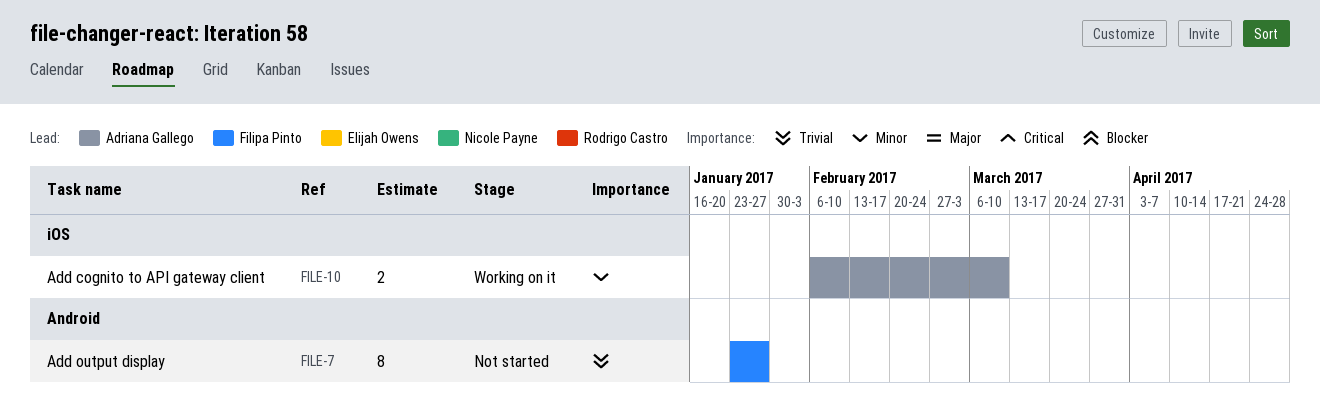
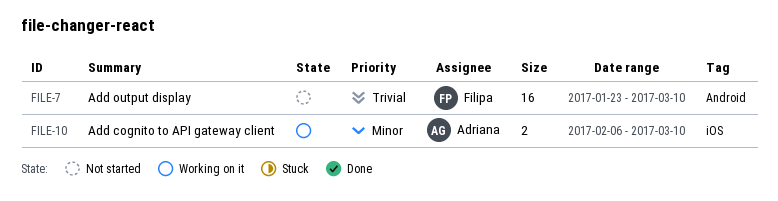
FILE-7, estimate: 8 -> 16
FILE-7, due: Jan 27 -> Mar 10

